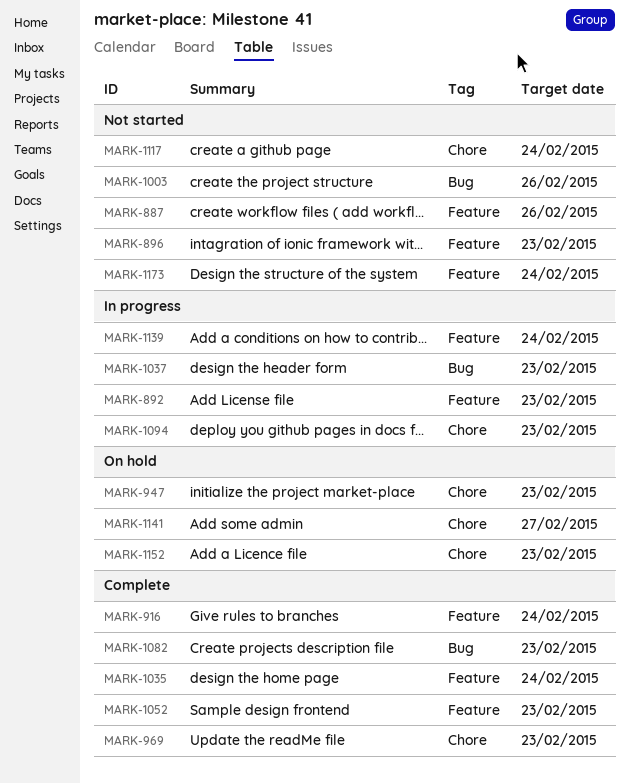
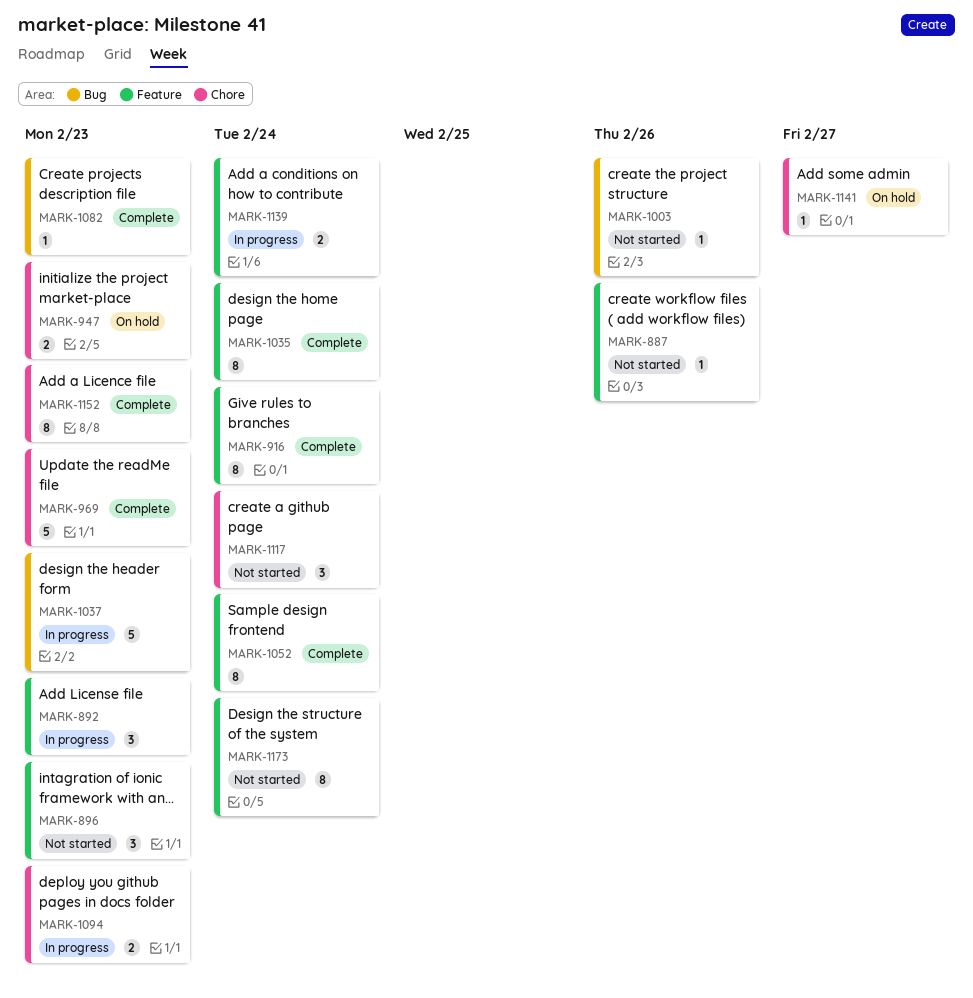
MARK-1052, due: Feb 23 -> Feb 24
MARK-1152, status: On hold -> Complete

